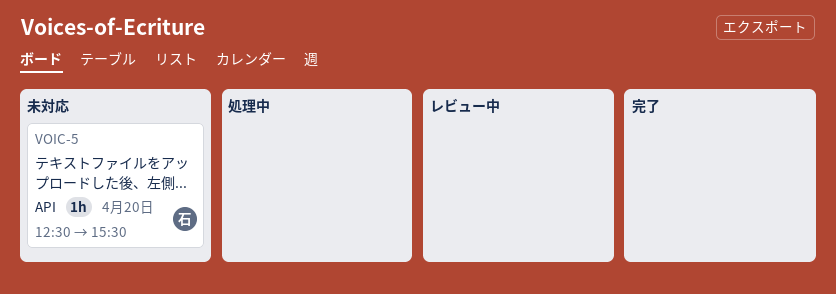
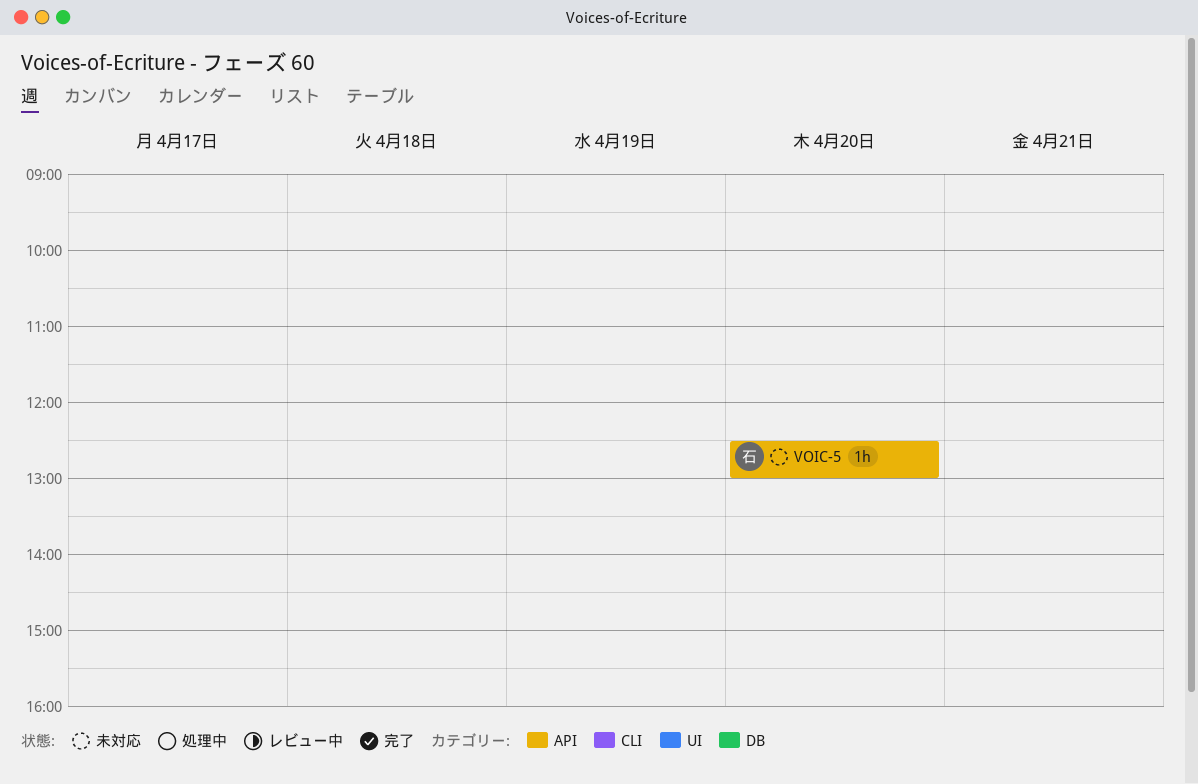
VOIC-5, ends: 15:30 -> 13:00

